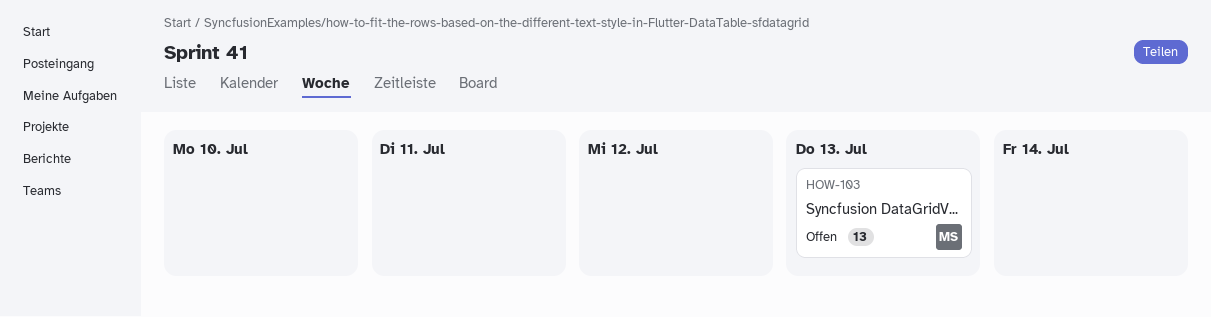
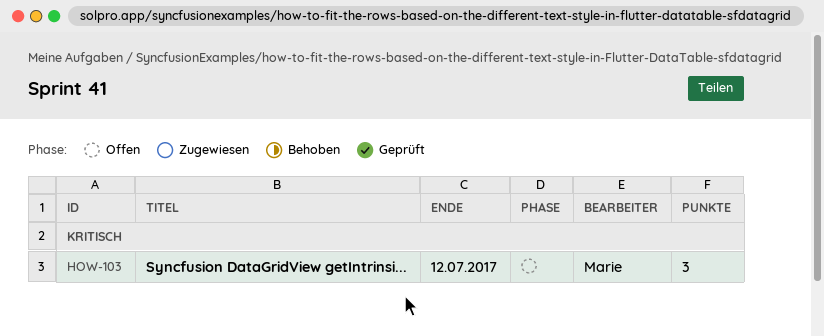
HOW-103, estimate: 13 -> 3
HOW-103, due: Jul 13 -> Jul 12

